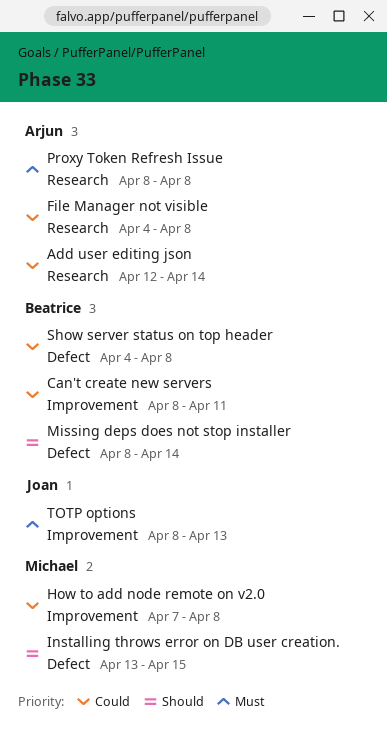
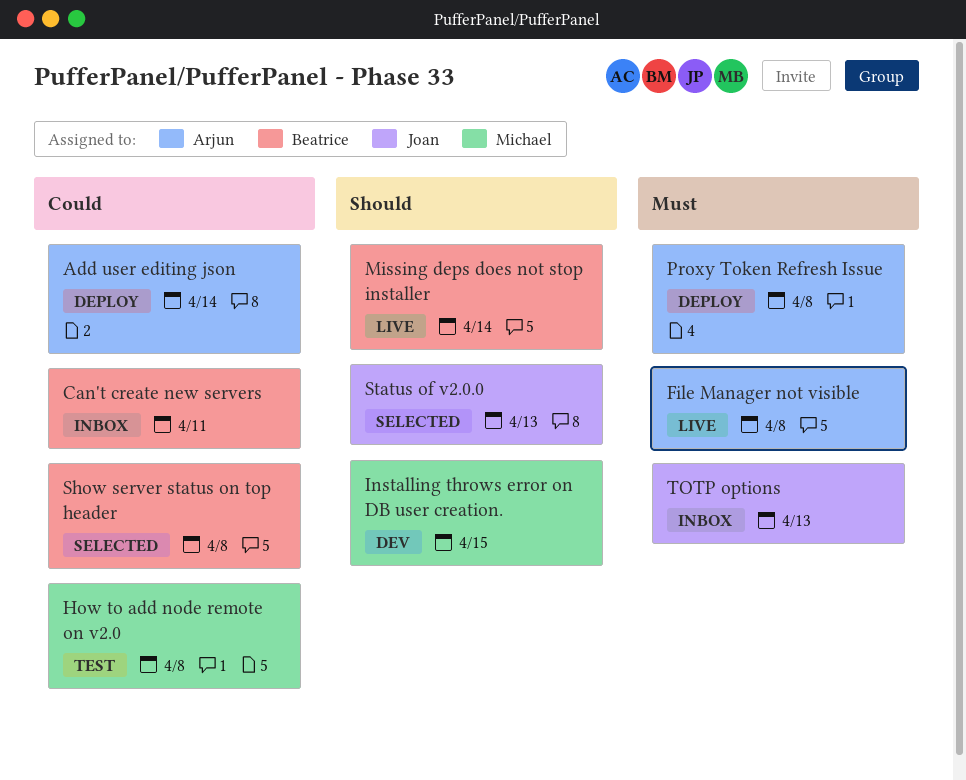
File Manager not visible, priority: Could -> Must
Status of v2.0.0: none -> present

